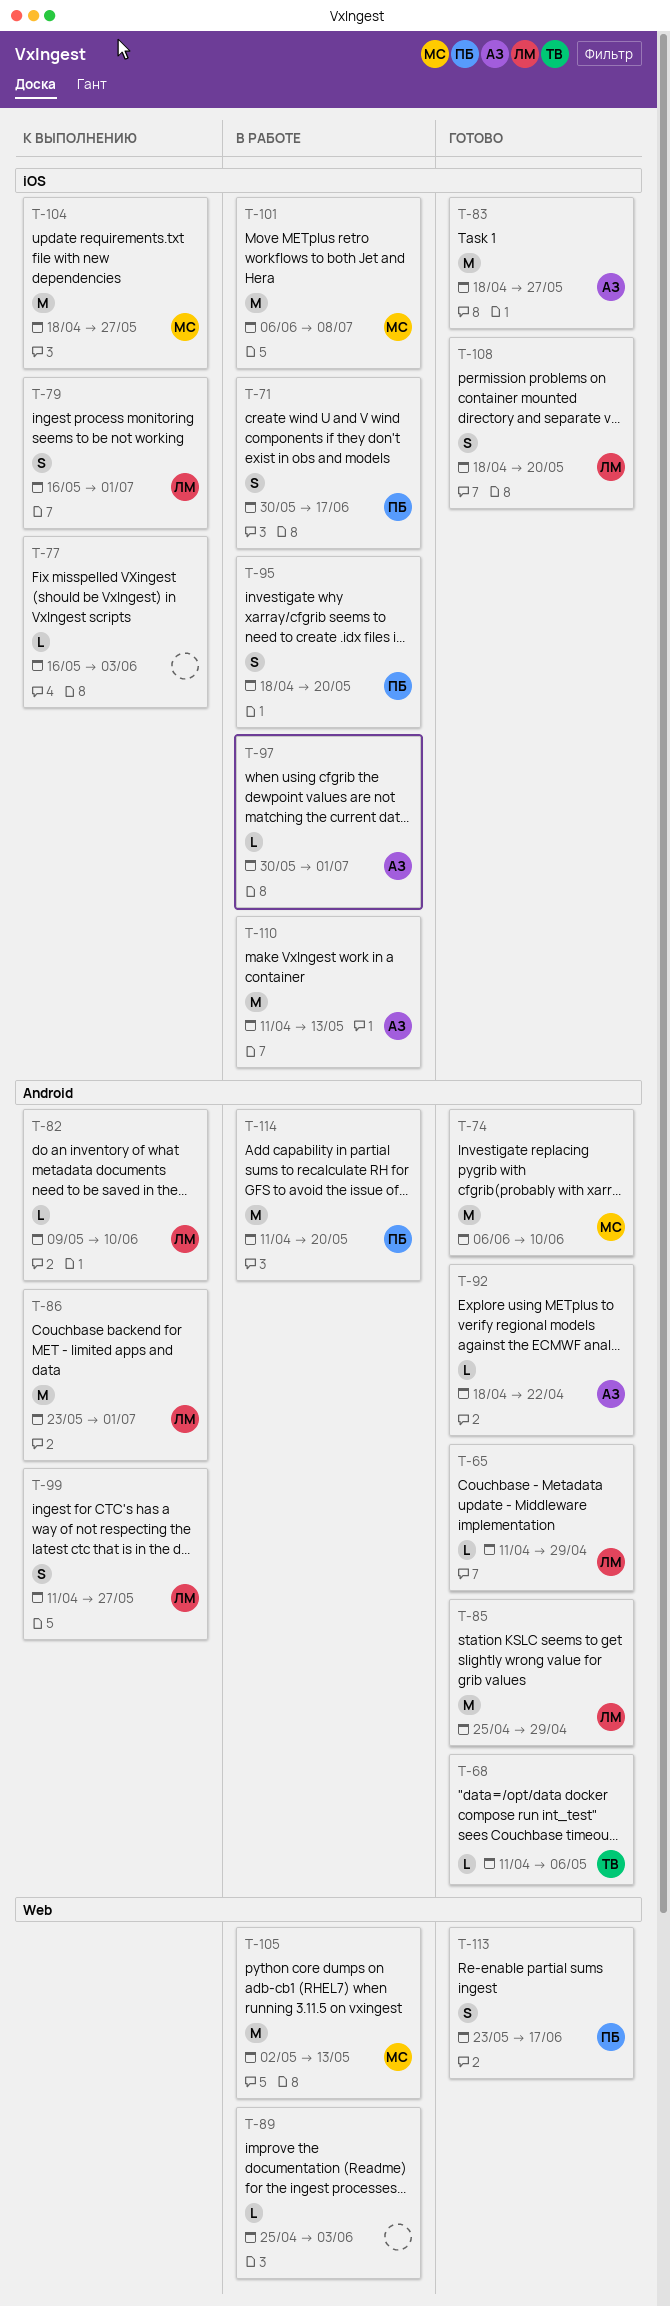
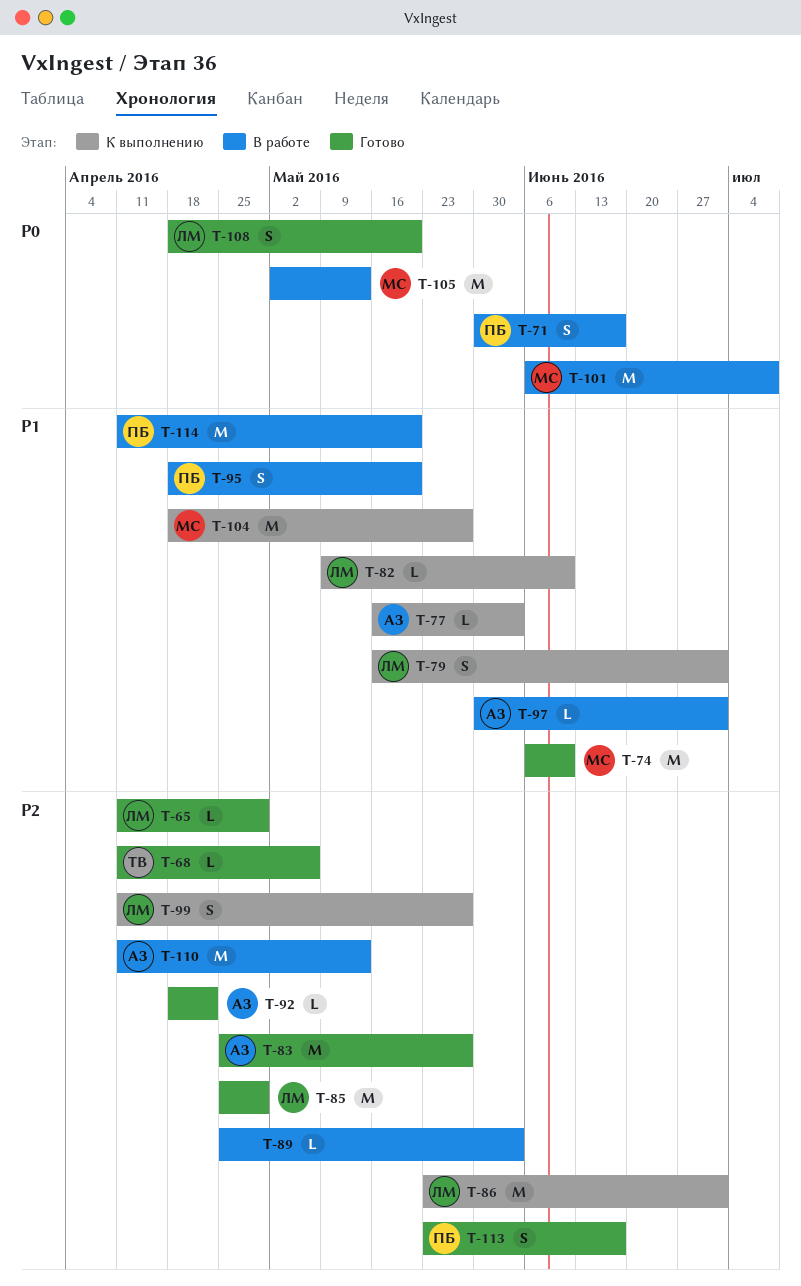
T-77, owner: none -> АЗ
T-83, start: Apr 18 -> Apr 25

